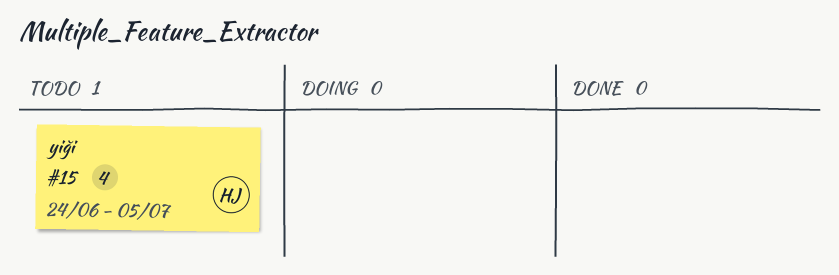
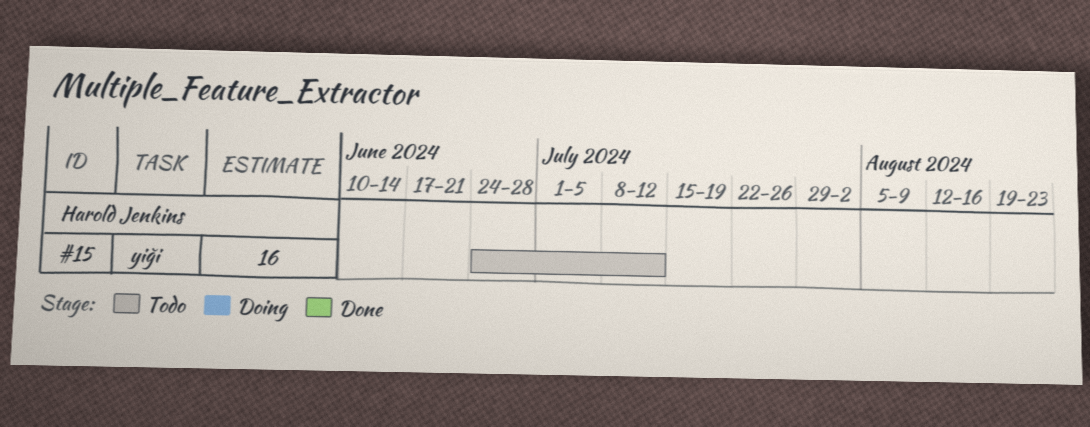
#15, estimate: 4 -> 16
#15, due: Jul 5 -> Jul 12

